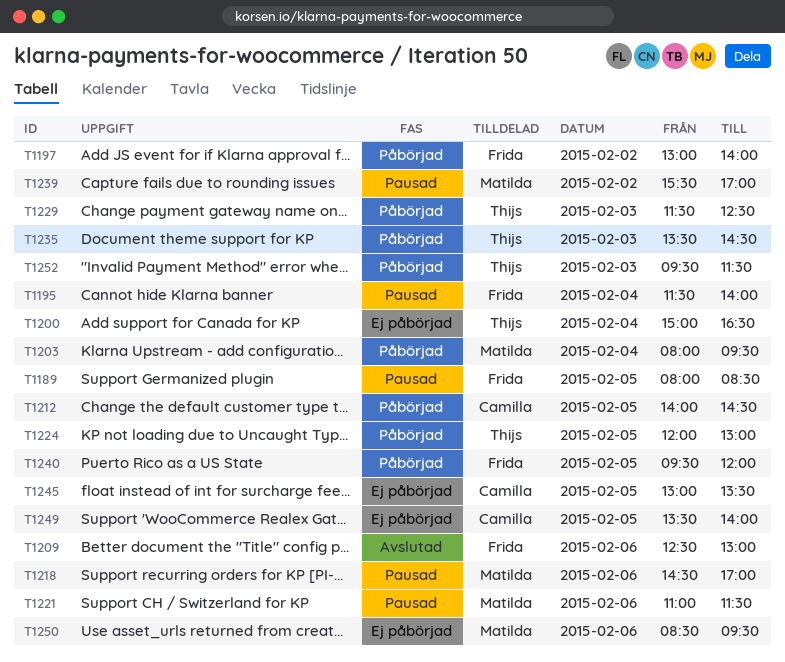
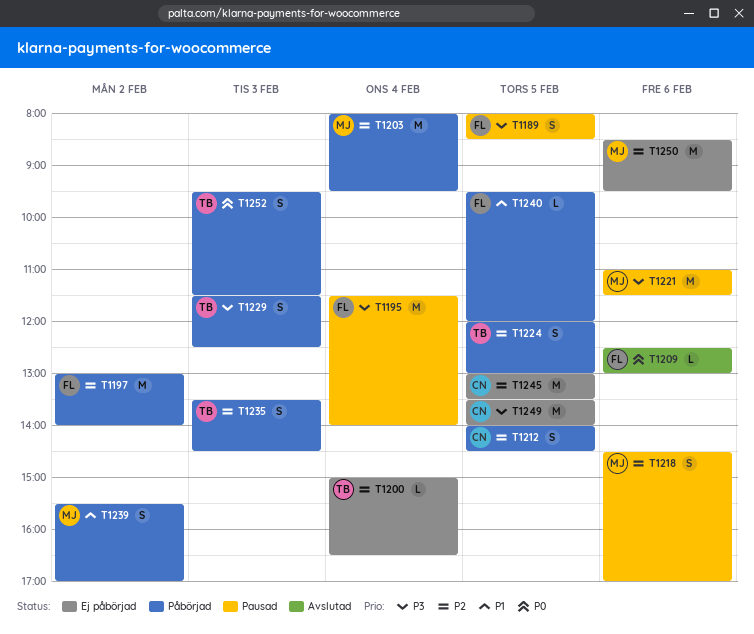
T1239, status: Pausad -> Påbörjad

